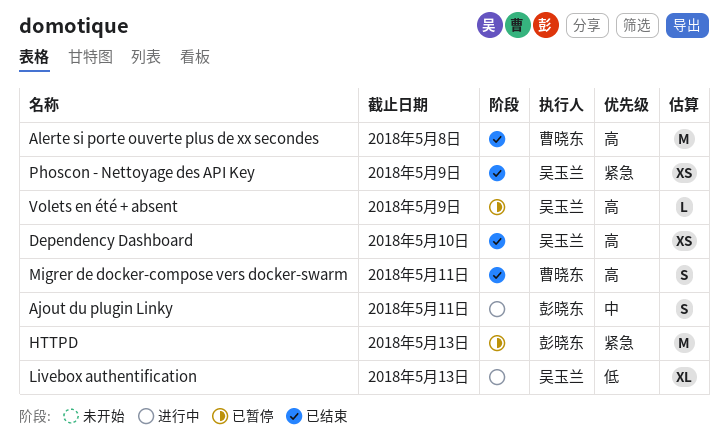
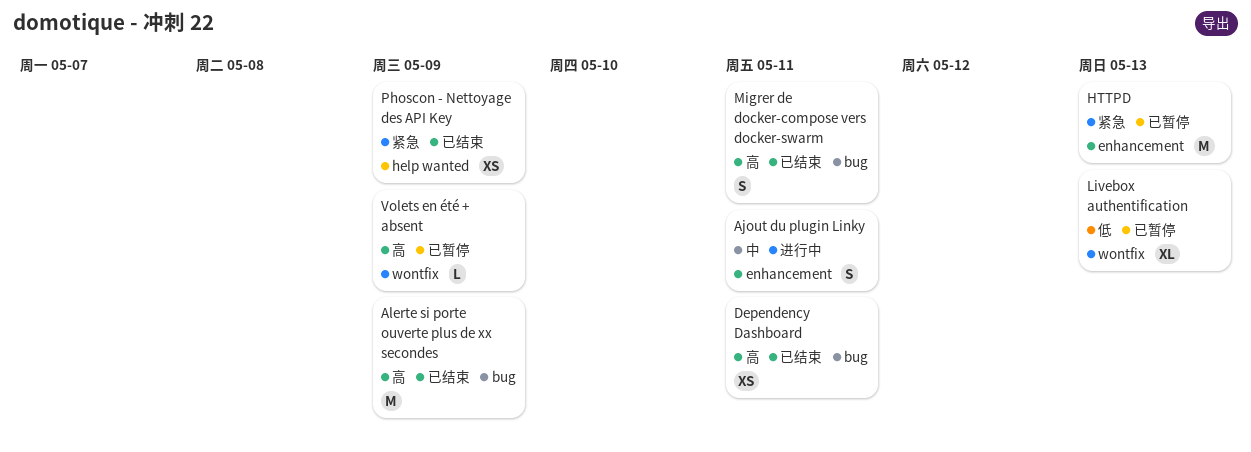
Alerte si porte ouverte plus de xx secondes, due: May 8 -> May 9
Dependency Dashboard, due: May 10 -> May 11
Livebox authentification, status: 进行中 -> 已暂停

